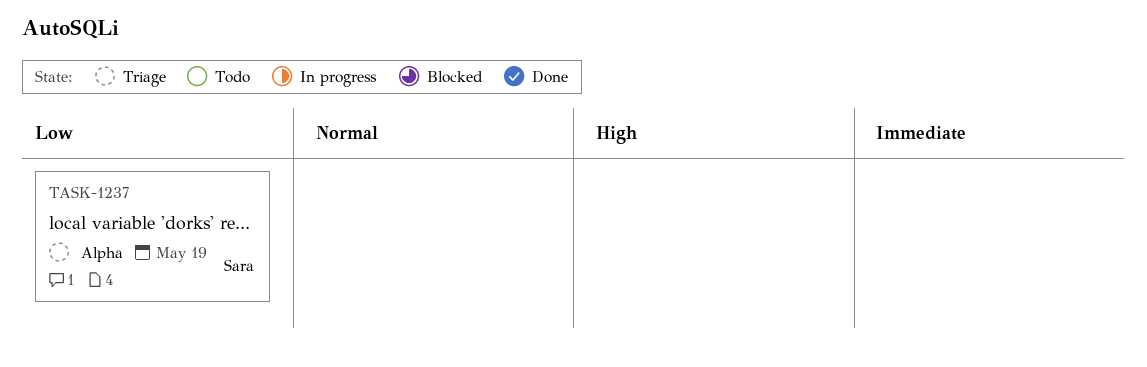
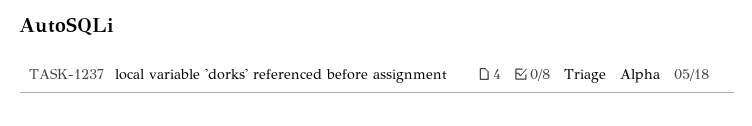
TASK-1237, due: May 19 -> May 18

